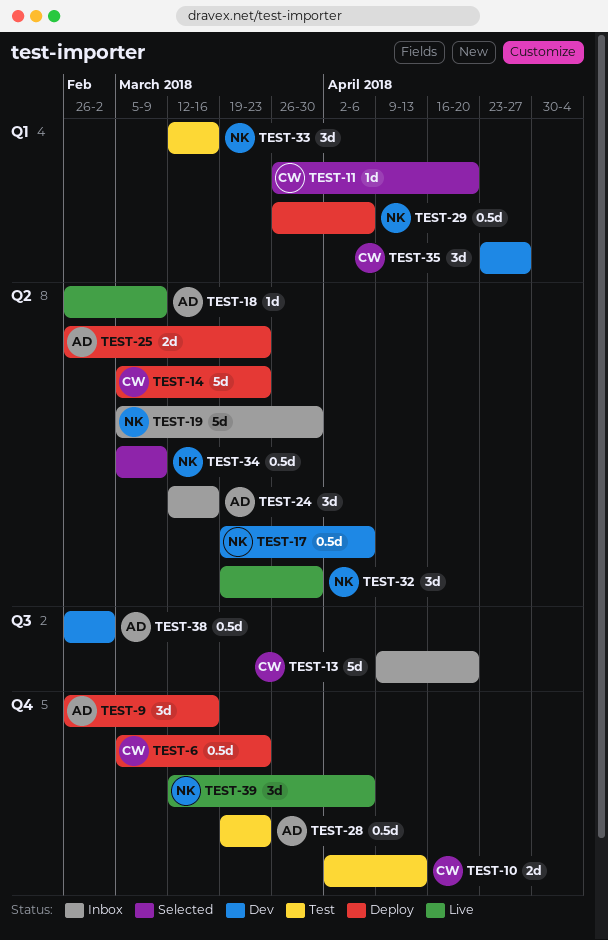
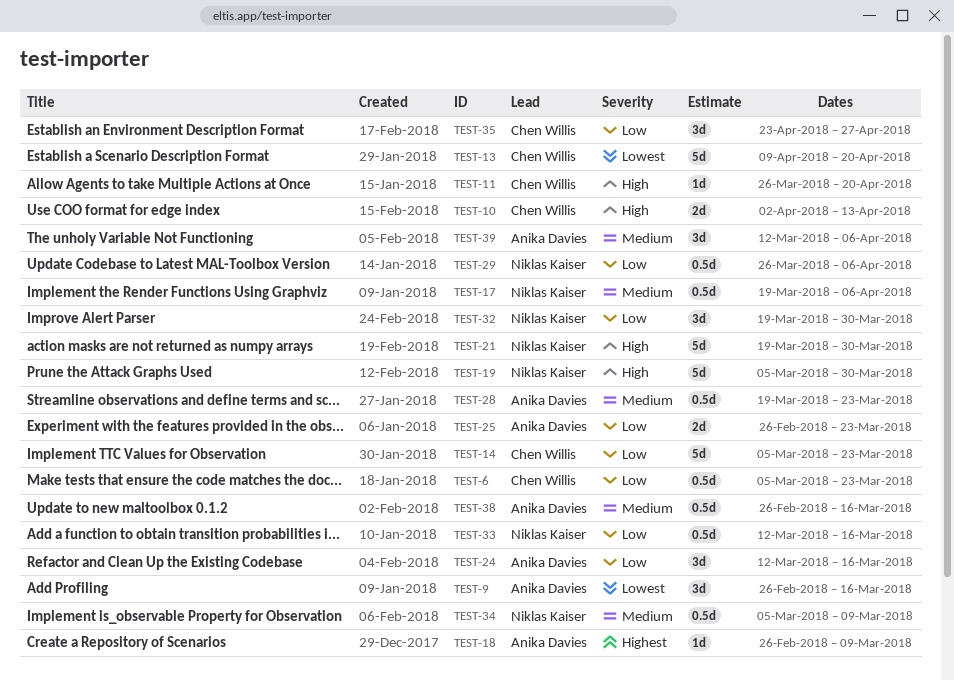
TEST-21: none -> present
TEST-33, estimate: 3d -> 0.5d
TEST-38, due: Mar 2 -> Mar 16
TEST-39, owner: Niklas Kaiser -> Anika Davies

